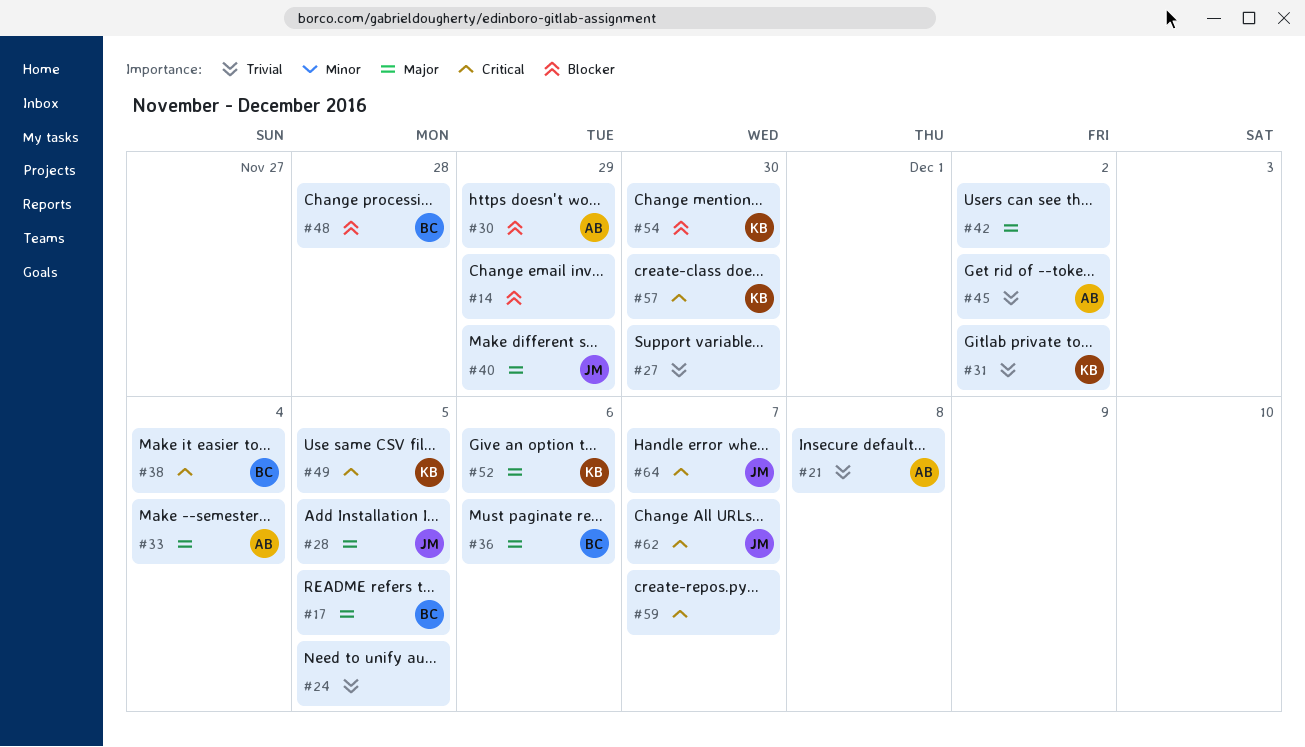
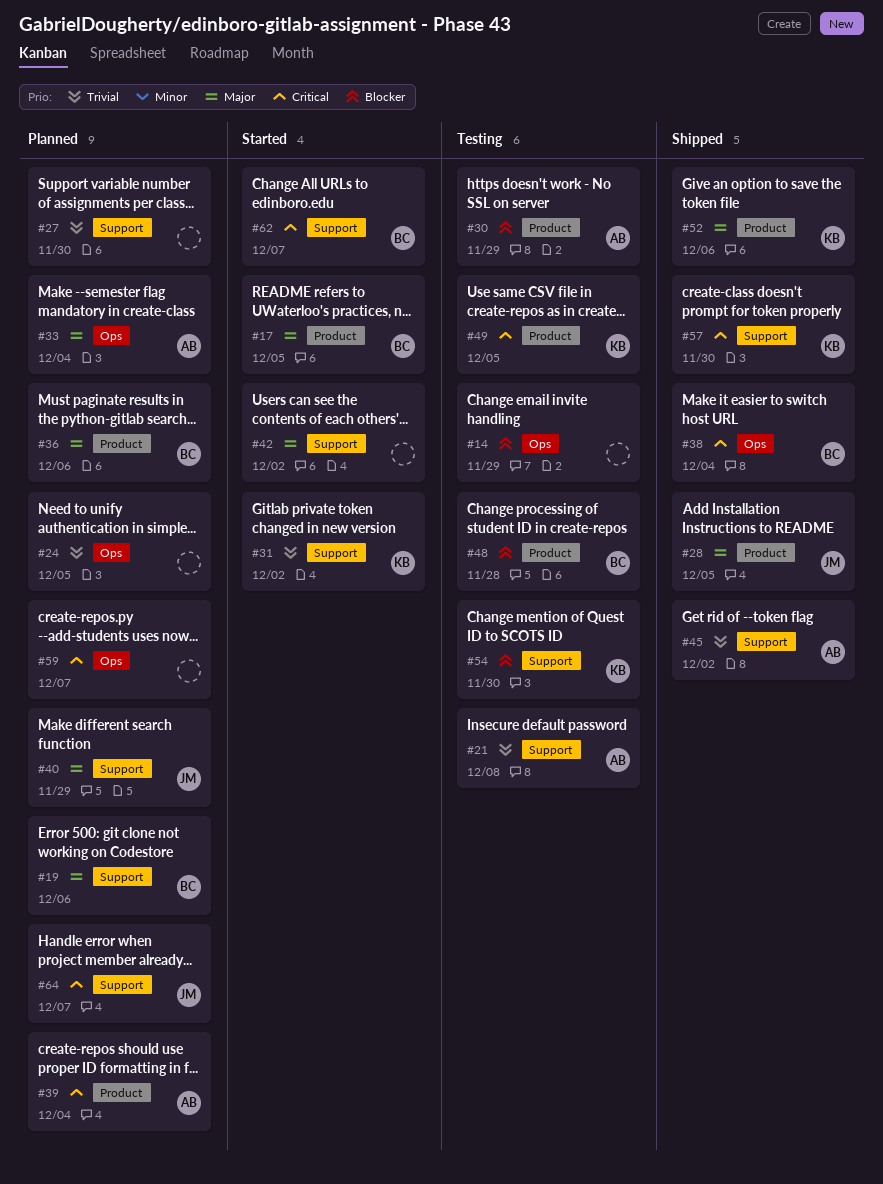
#19: none -> present
#39: none -> present
#62, owner: JM -> BC

